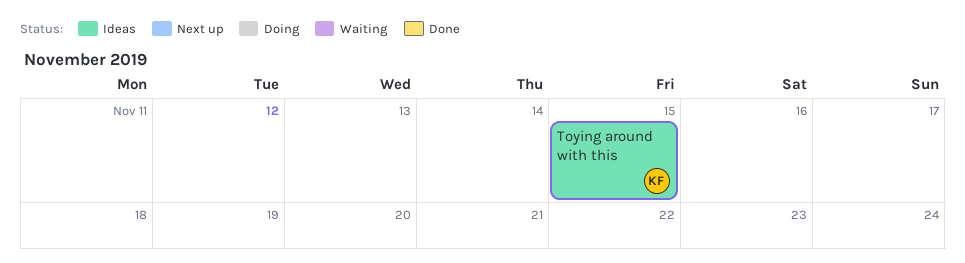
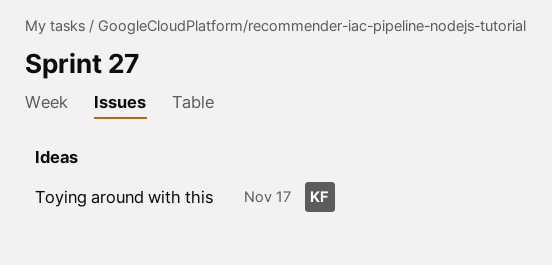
Toying around with this, due: Nov 15 -> Nov 17

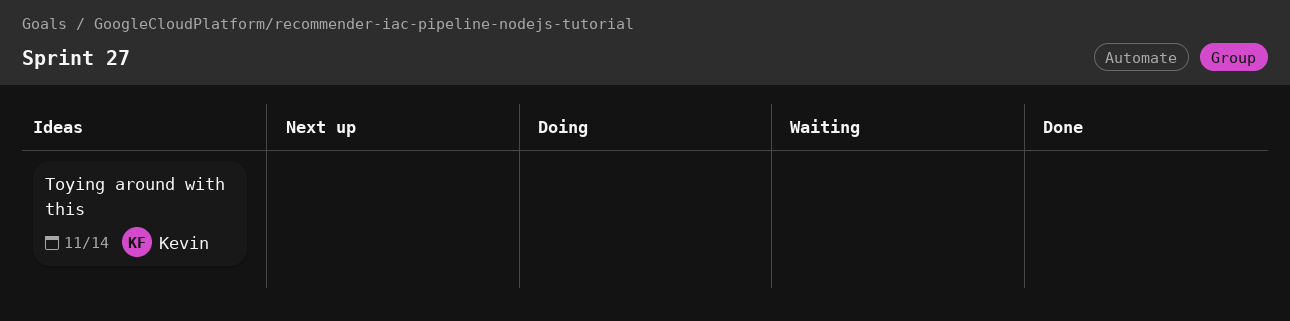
Toying around with this, due: Nov 17 -> Nov 14

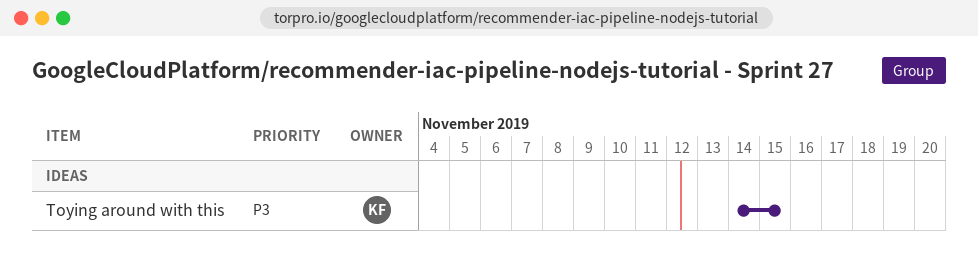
Toying around with this, due: Nov 14 -> Nov 15

